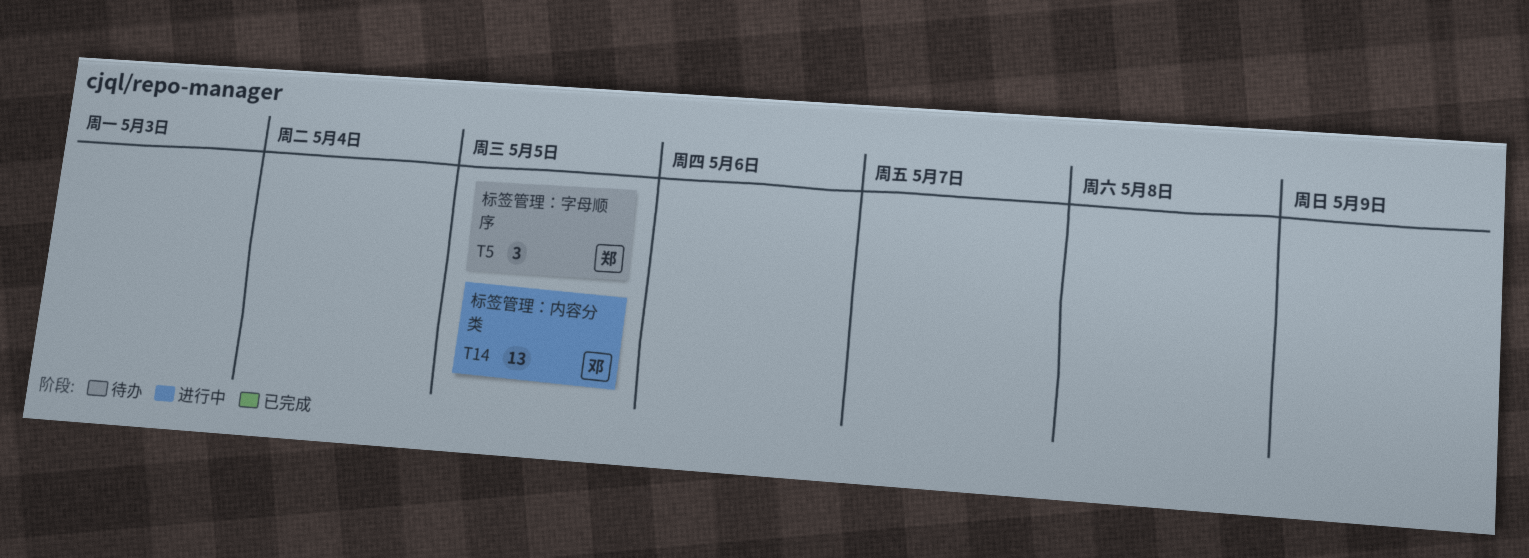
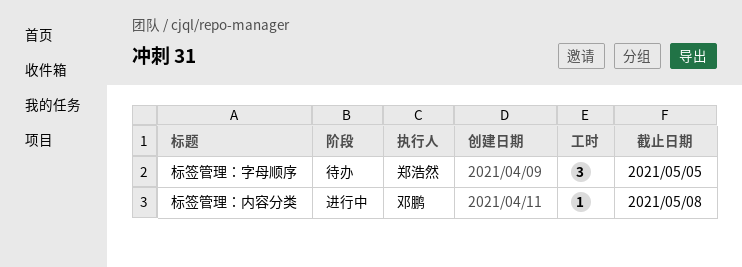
标签管理：内容分类, estimate: 13 -> 1
标签管理：内容分类, due: May 5 -> May 8

